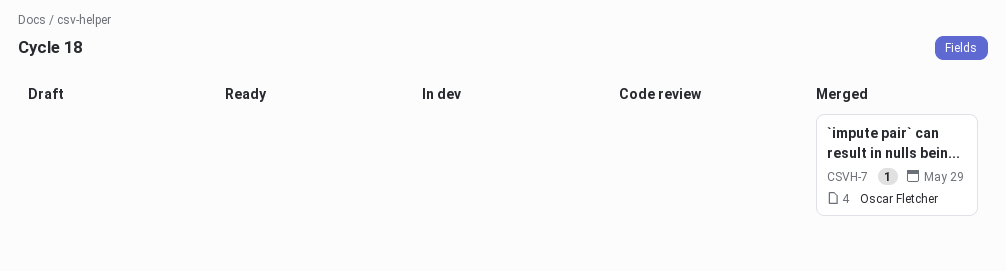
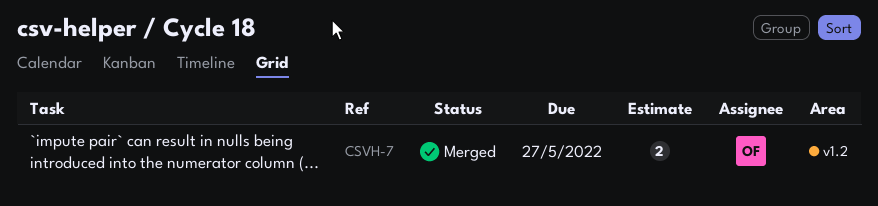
CSVH-7, estimate: 1 -> 2
CSVH-7, due: May 29 -> May 27

